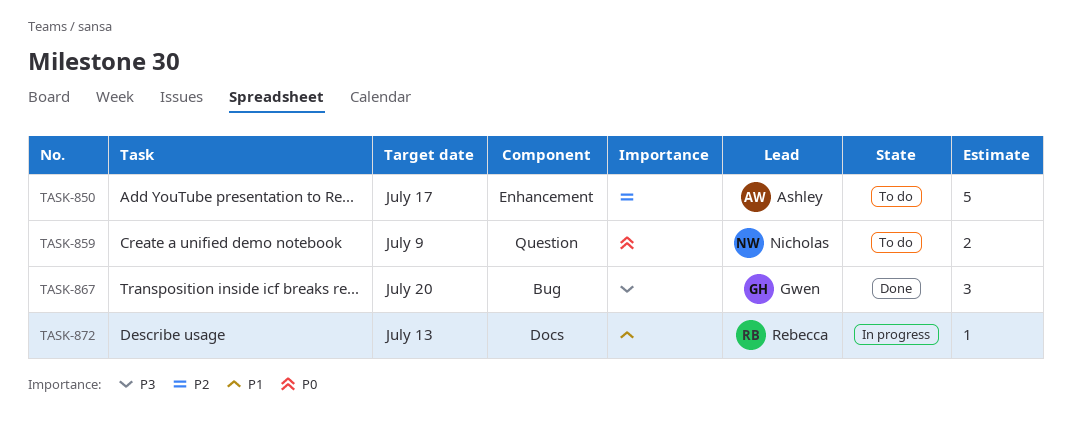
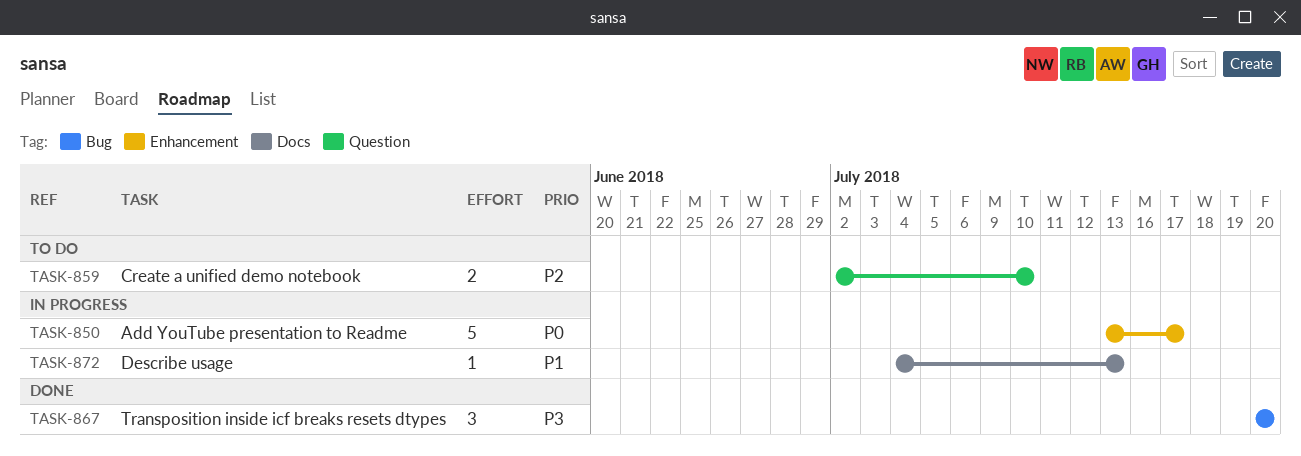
TASK-850, status: To do -> In progress
TASK-850, priority: P2 -> P0
TASK-859, priority: P0 -> P2
TASK-859, due: Jul 9 -> Jul 10

